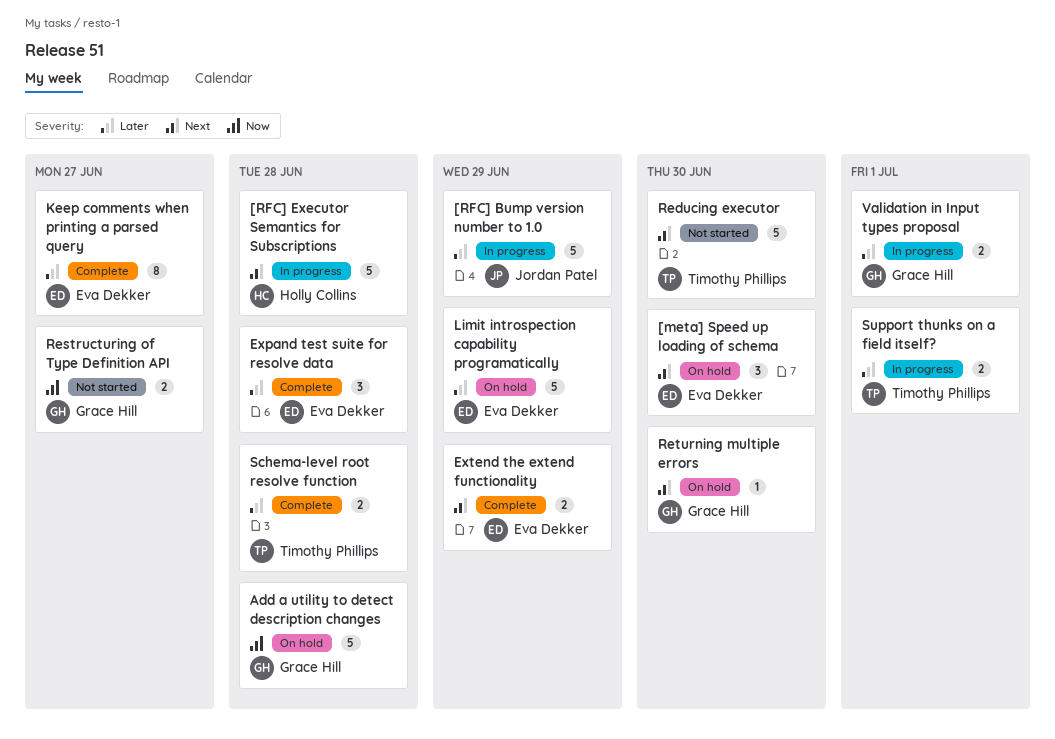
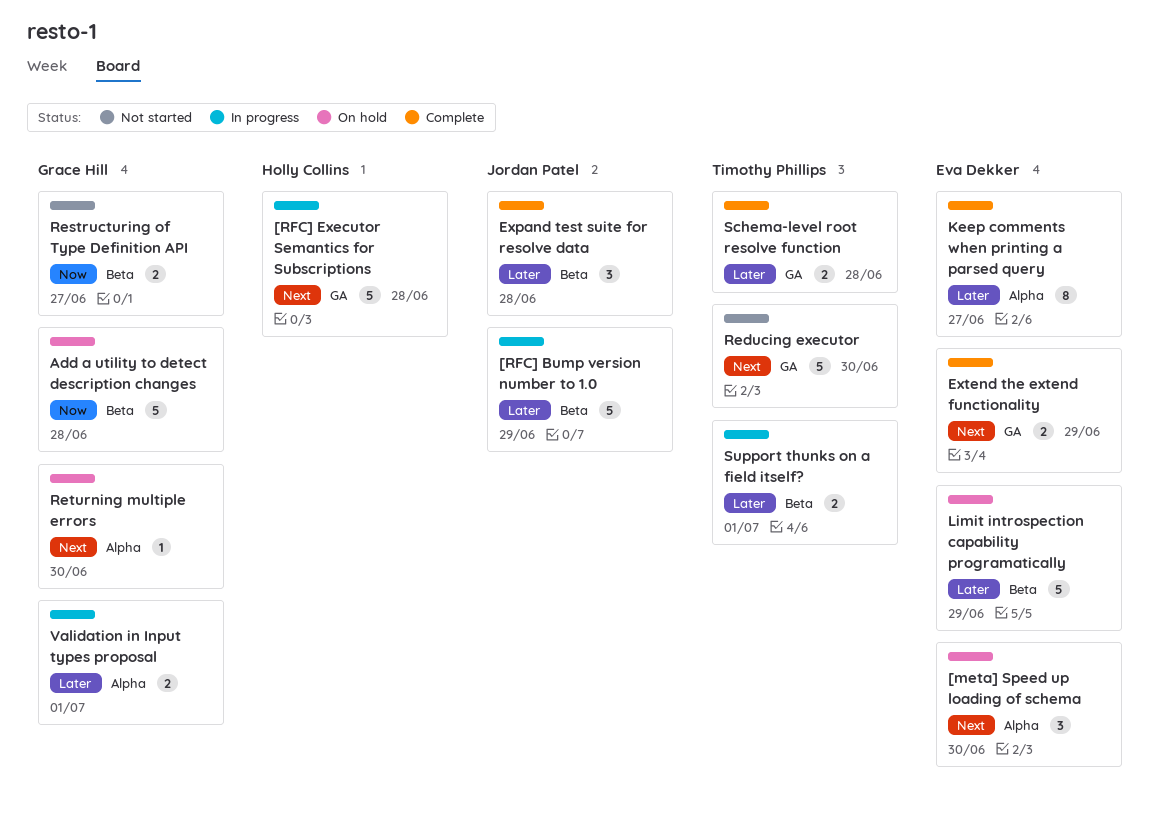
Expand test suite for resolve data, owner: Eva Dekker -> Jordan Patel

